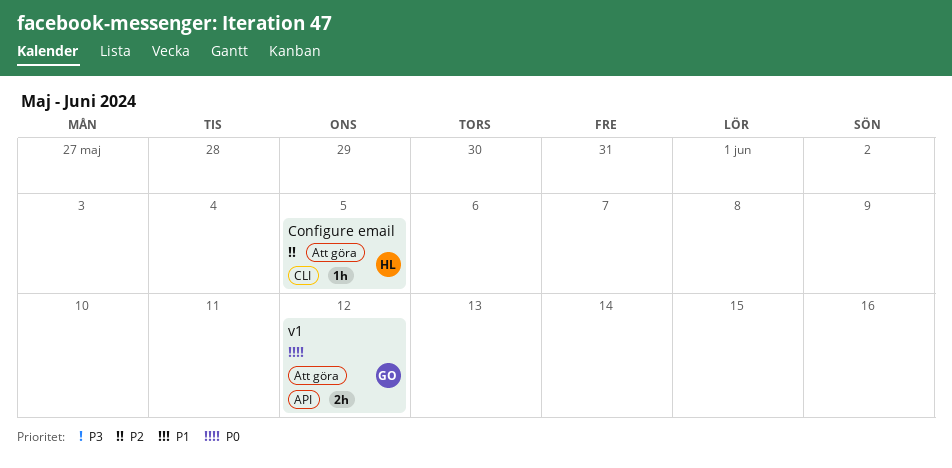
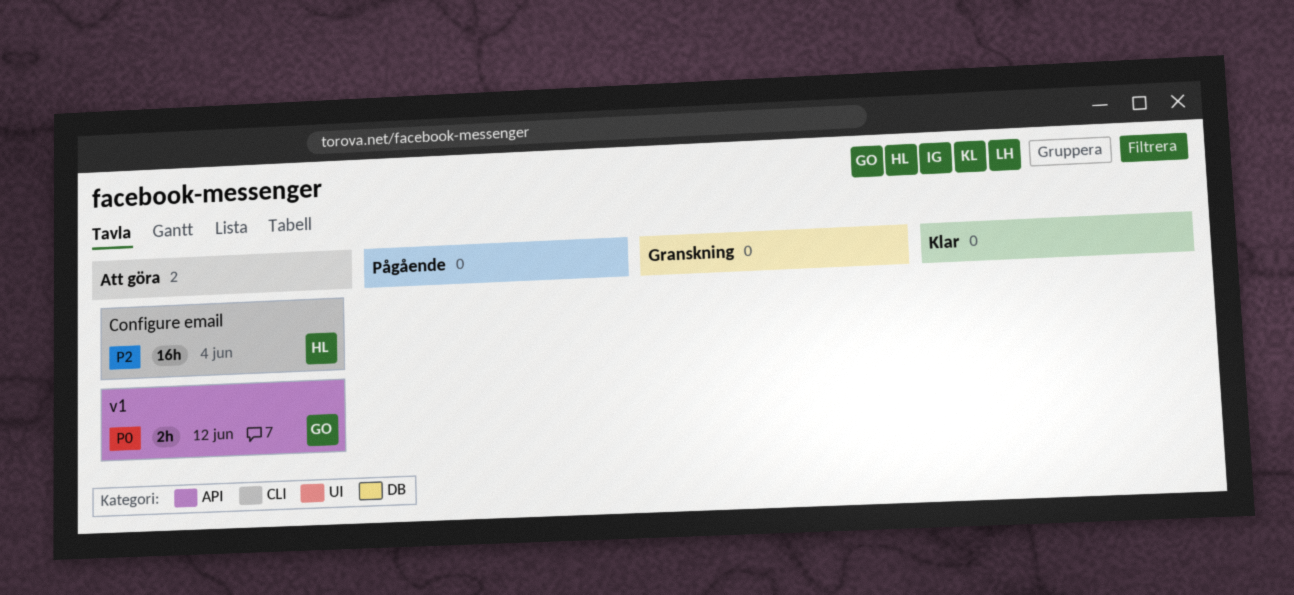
Configure email, estimate: 1h -> 16h
Configure email, due: Jun 5 -> Jun 4

